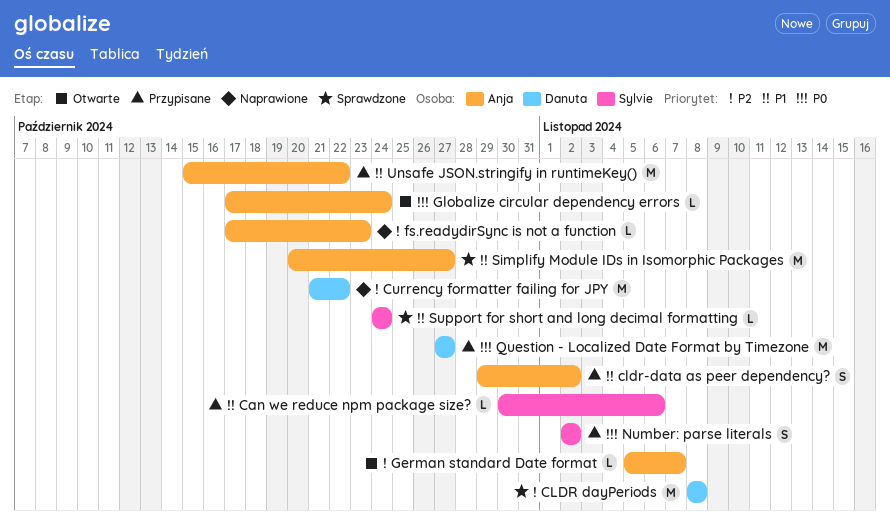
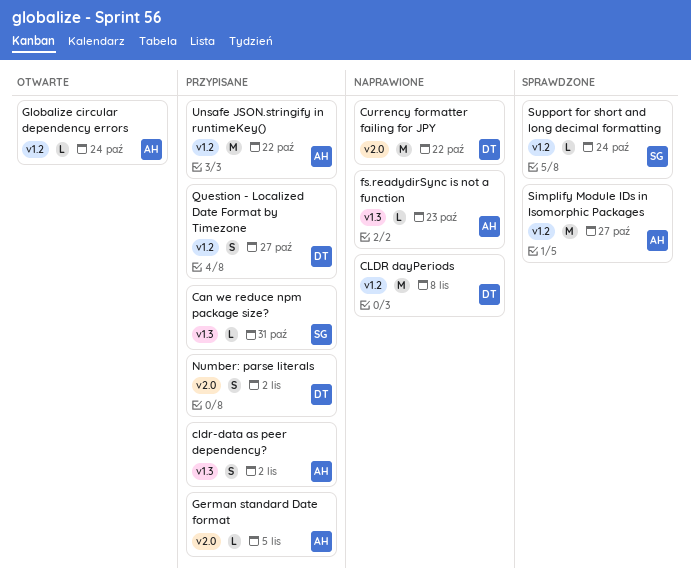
Can we reduce npm package size?, due: Nov 6 -> Oct 31
CLDR dayPeriods, status: Sprawdzone -> Naprawione
German standard Date format, status: Otwarte -> Przypisane
German standard Date format, due: Nov 7 -> Nov 5
Number: parse literals, owner: Sylvie -> Danuta
Question - Localized Date Format by Timezone, estimate: M -> S

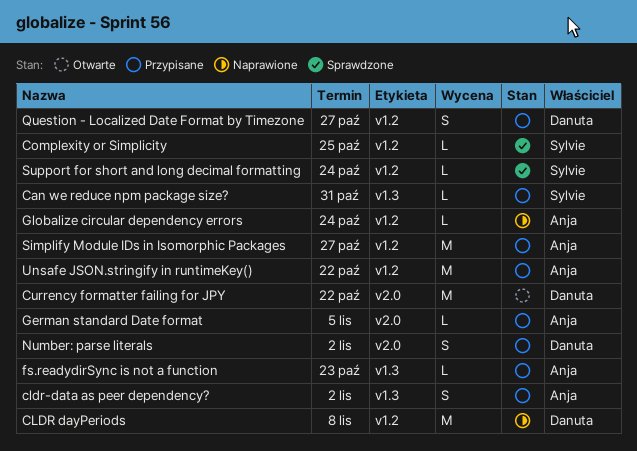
Complexity or Simplicity: none -> present
Currency formatter failing for JPY, status: Naprawione -> Otwarte
fs.readydirSync is not a function, status: Naprawione -> Przypisane
Globalize circular dependency errors, status: Otwarte -> Naprawione
Simplify Module IDs in Isomorphic Packages, status: Sprawdzone -> Przypisane

